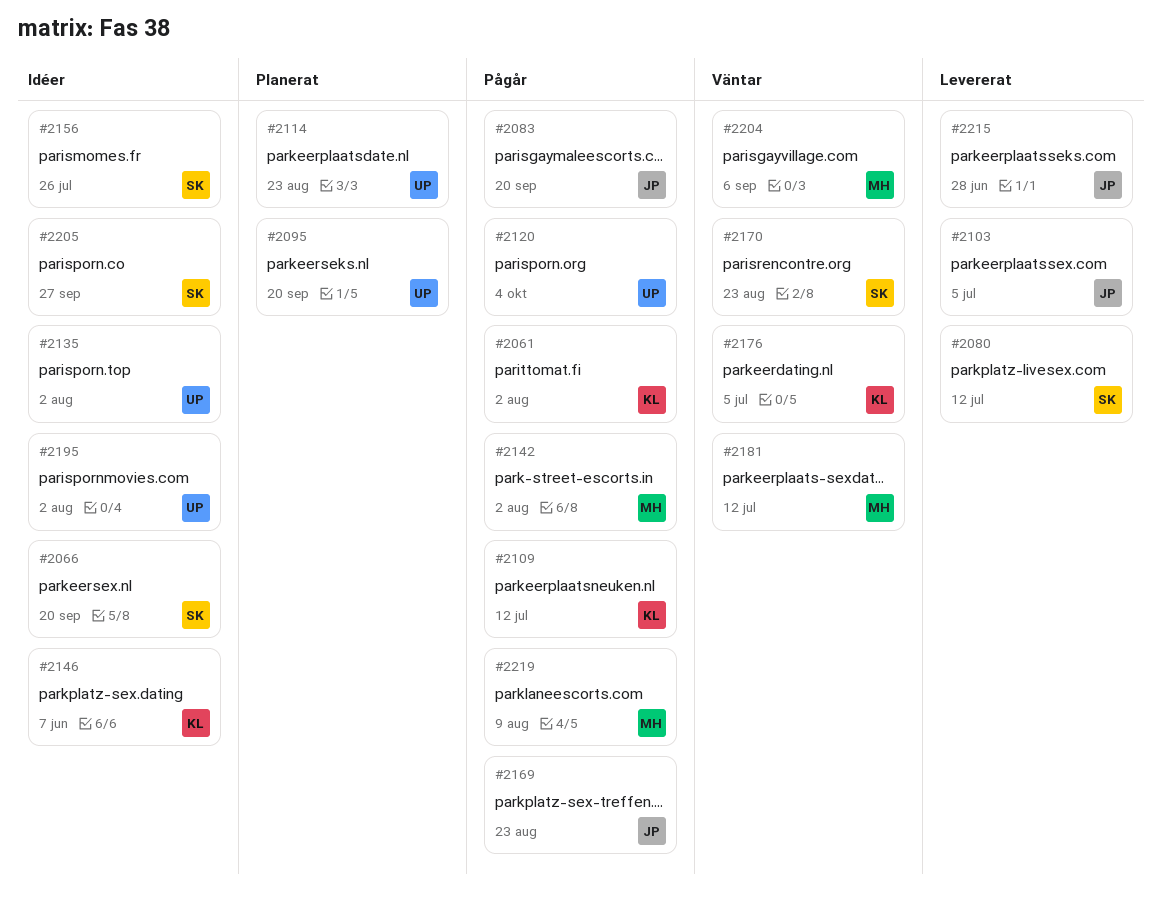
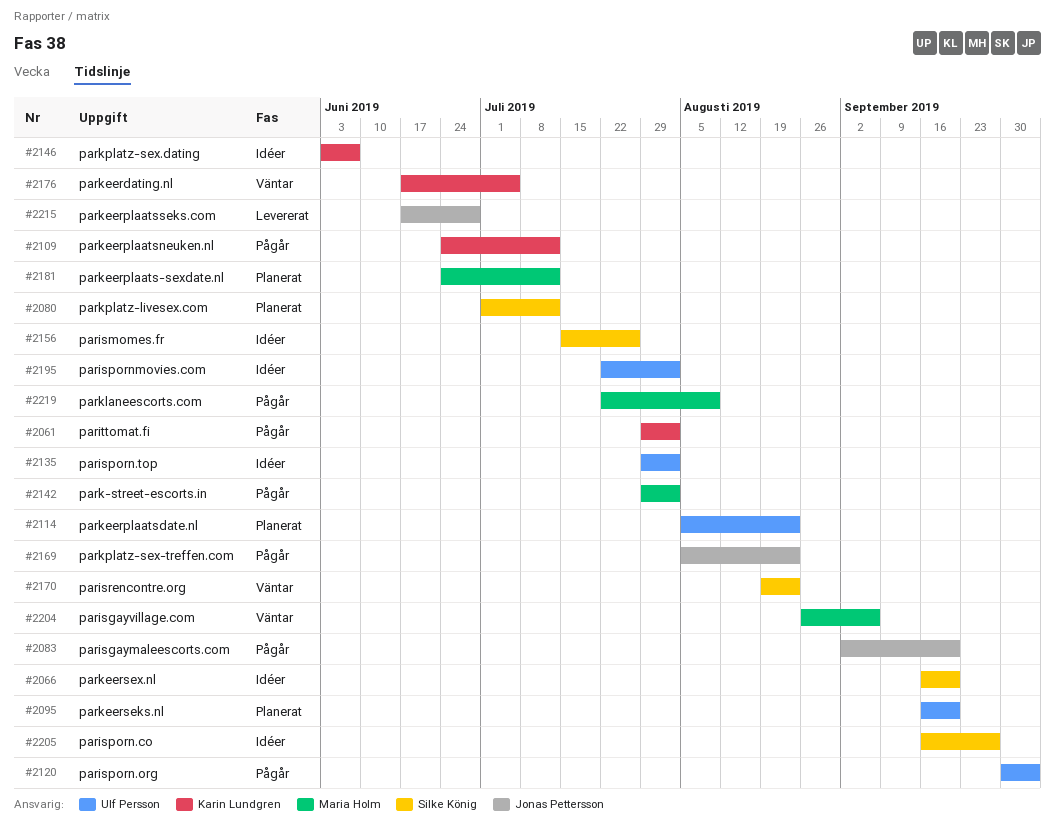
#2080, status: Levererat -> Planerat
#2103: present -> none
#2181, status: Väntar -> Planerat

